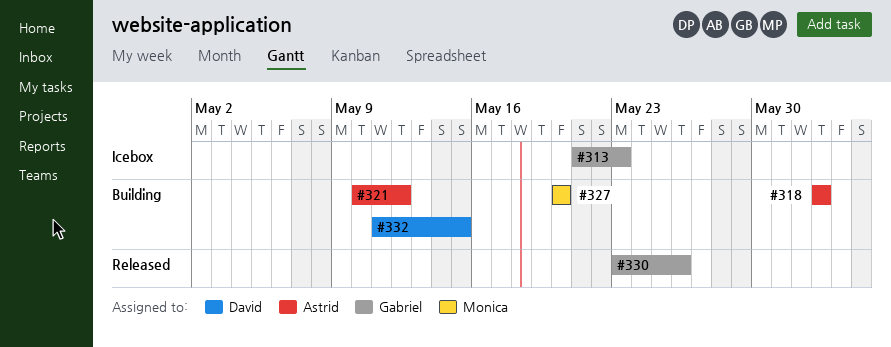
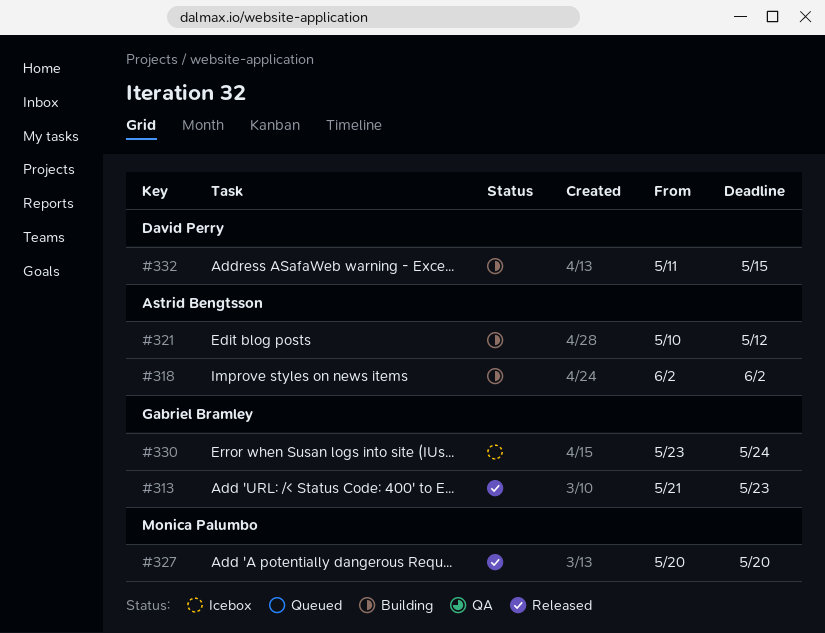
#313, status: Icebox -> Released
#327, status: Building -> Released
#330, status: Released -> Icebox
#330, due: May 26 -> May 24

